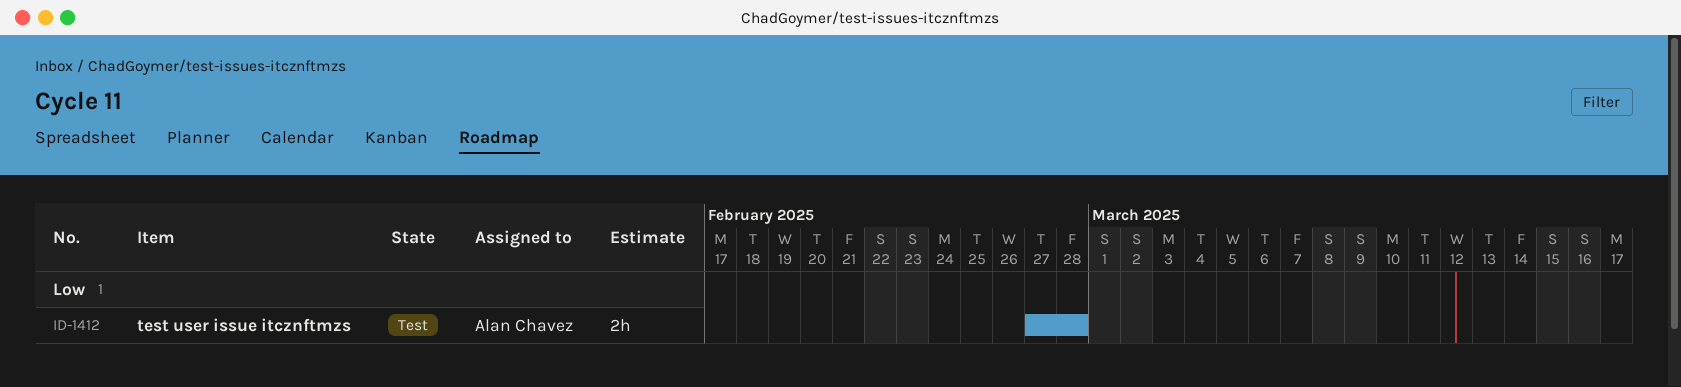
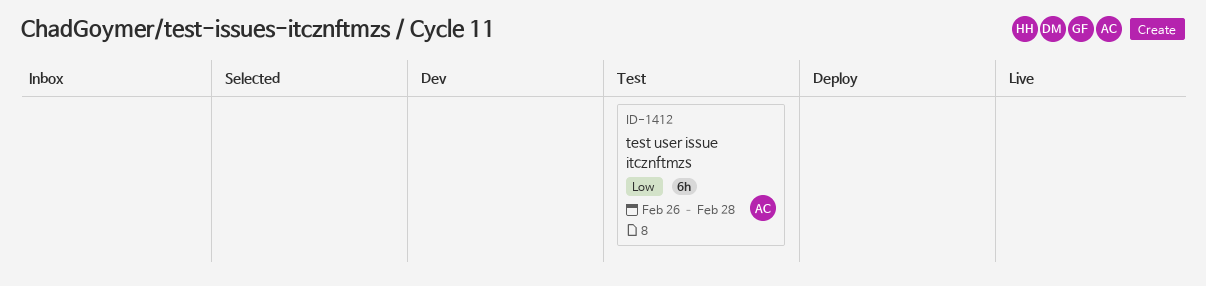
ID-1412, estimate: 2h -> 6h
ID-1412, start: Feb 27 -> Feb 26

